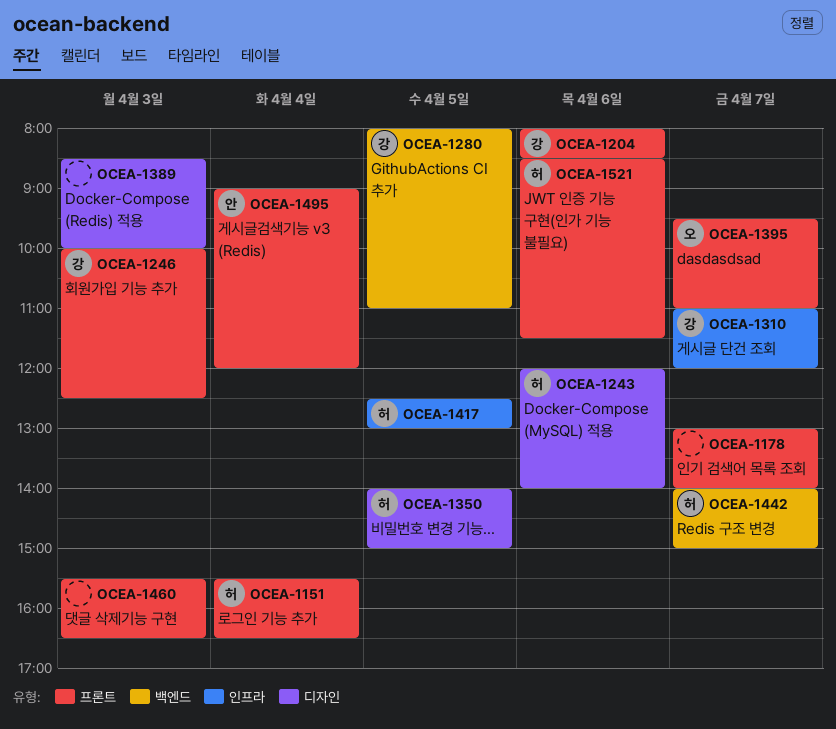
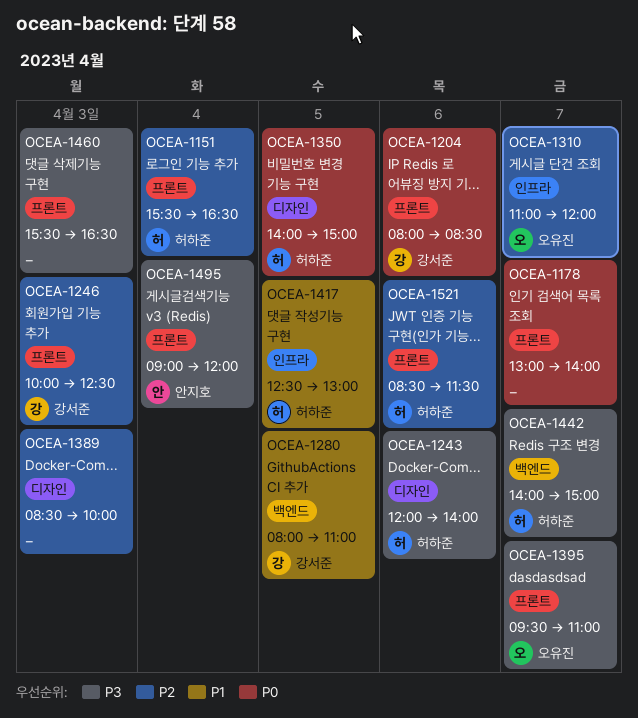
OCEA-1310, owner: 강서준 -> 오유진

